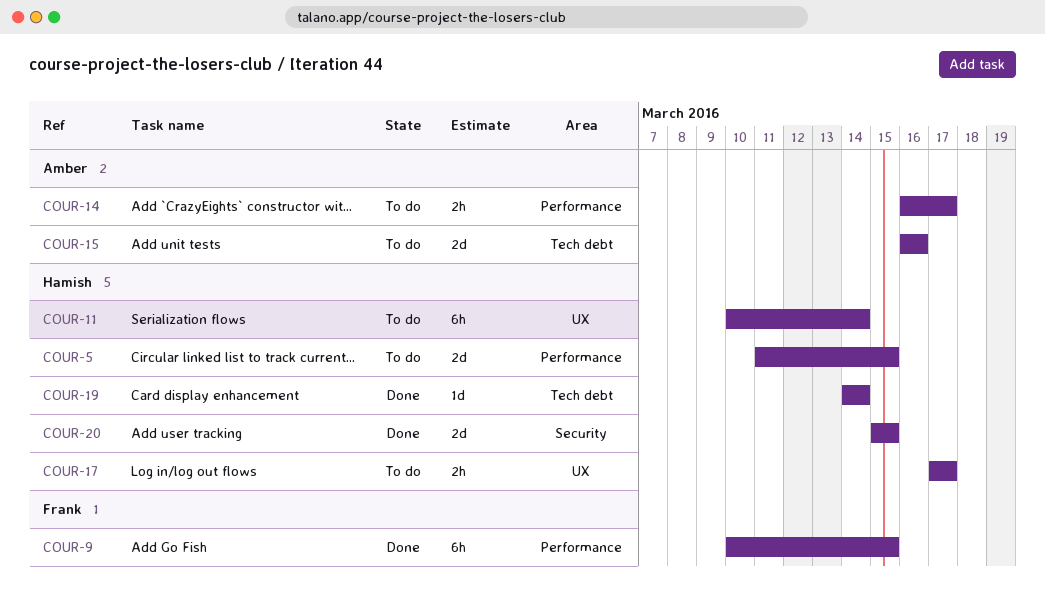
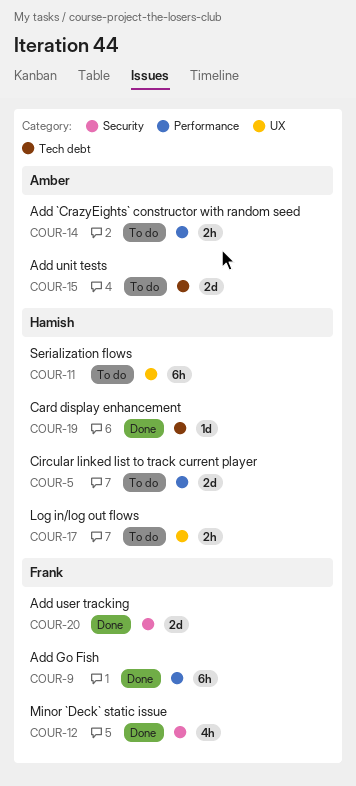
COUR-12: none -> present
COUR-20, owner: Hamish -> Frank

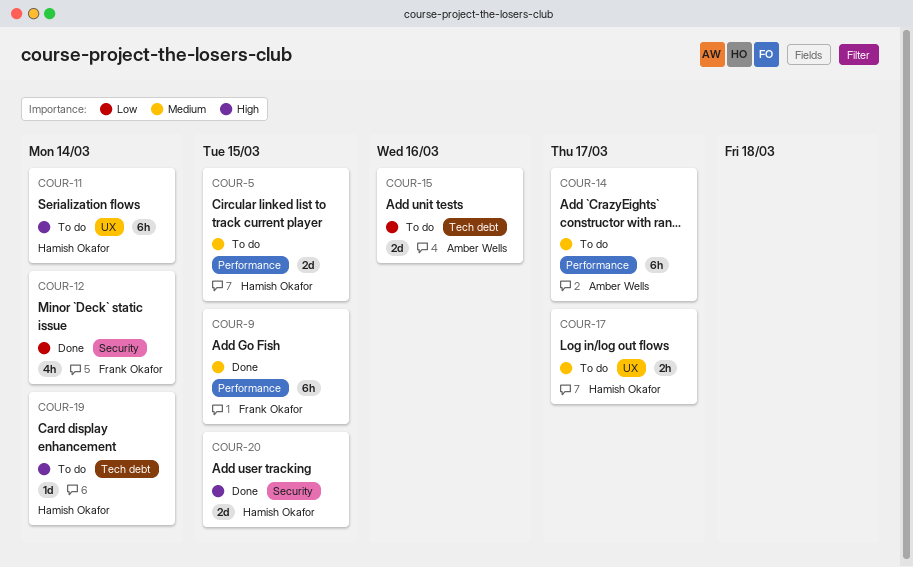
COUR-14, estimate: 2h -> 6h
COUR-19, status: Done -> To do
COUR-20, owner: Frank Okafor -> Hamish Okafor

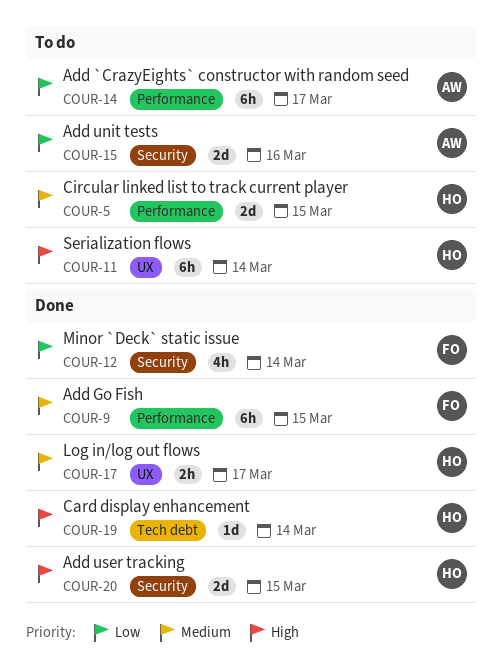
COUR-14, priority: Medium -> Low
COUR-15, label: Tech debt -> Security
COUR-17, status: To do -> Done
COUR-19, status: To do -> Done

